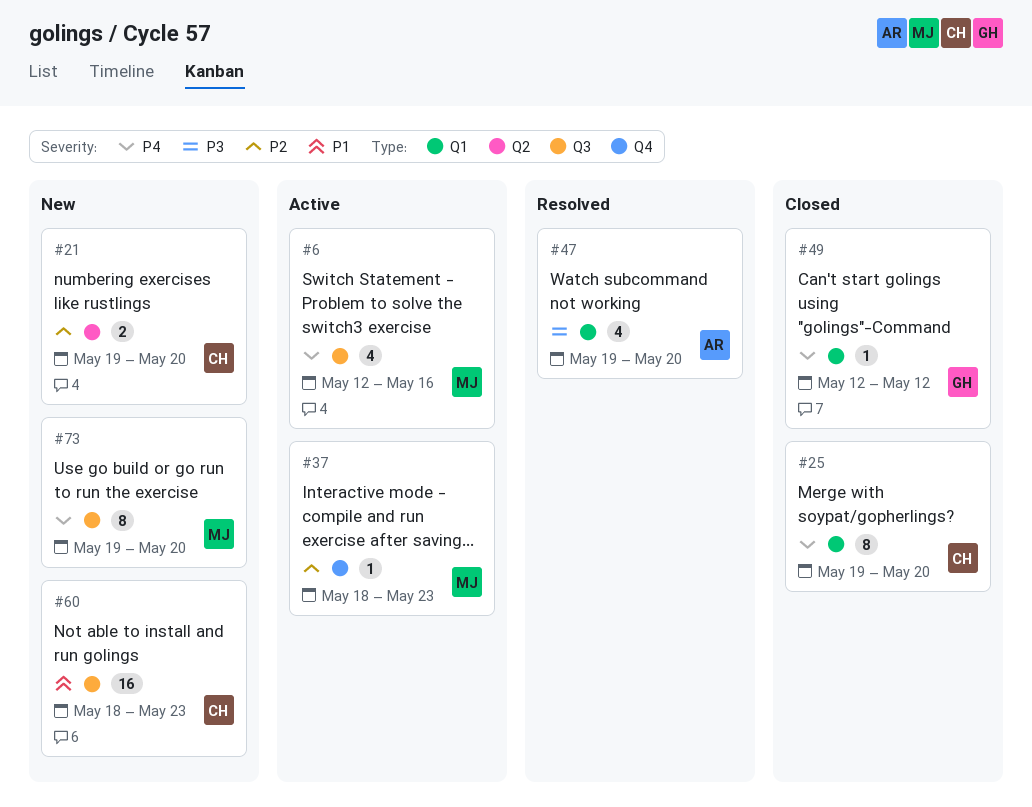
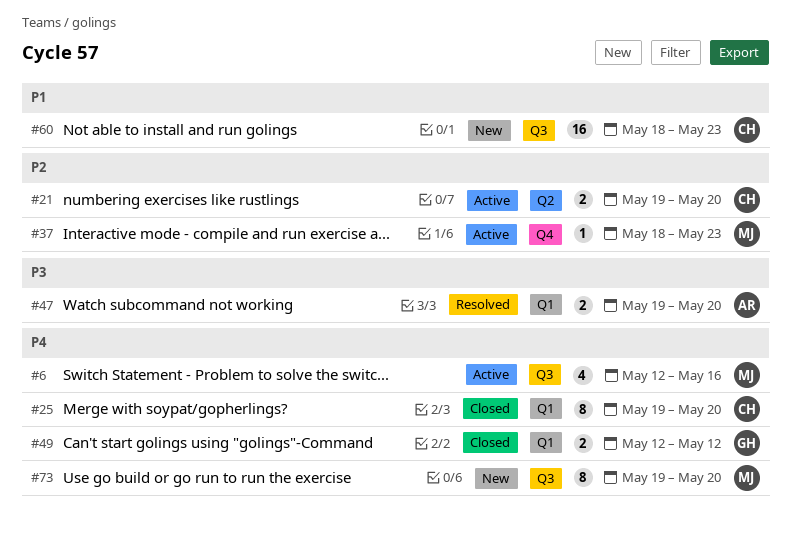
#21, status: New -> Active
#47, estimate: 4 -> 2
#49, estimate: 1 -> 2

